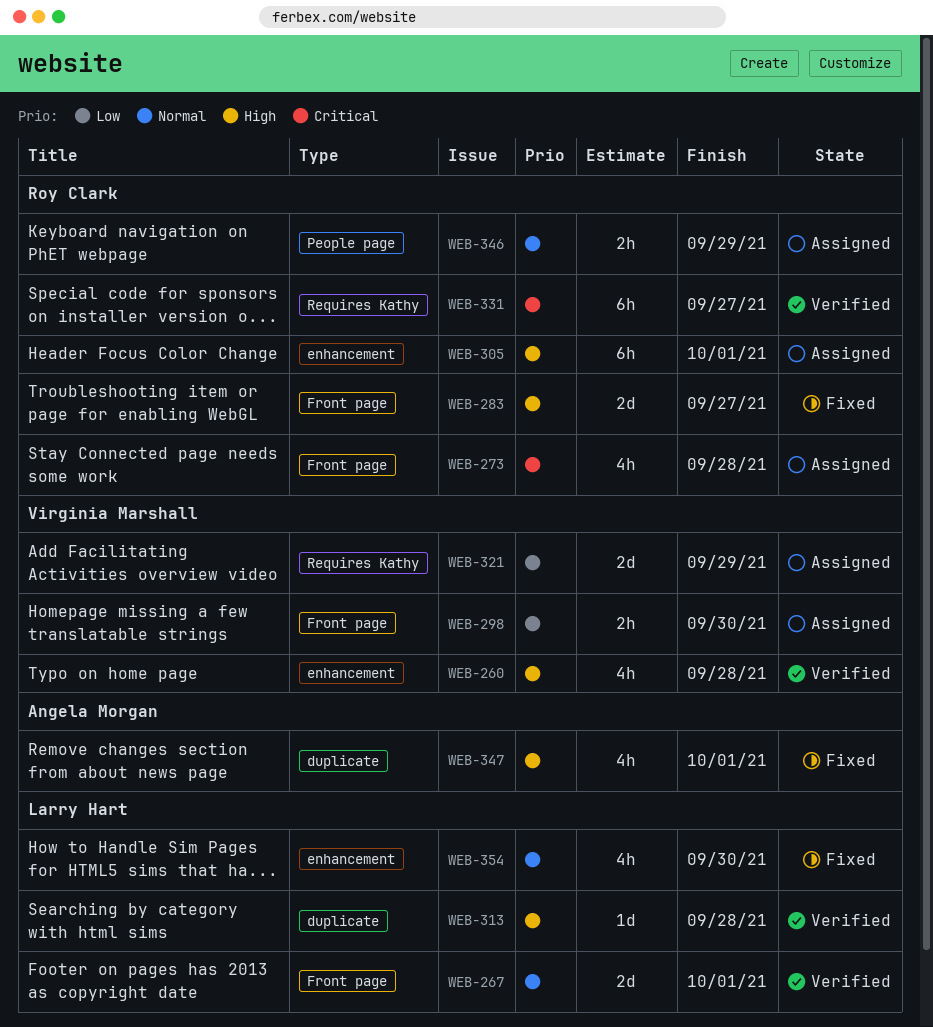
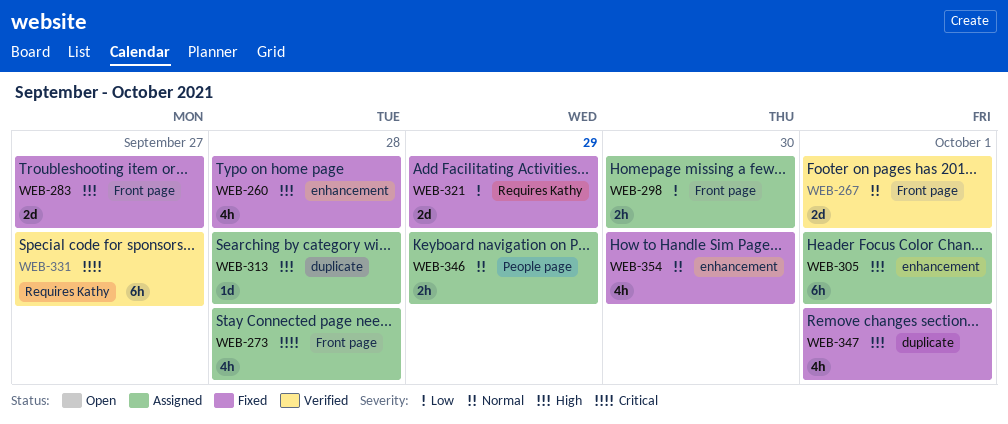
WEB-260, status: Verified -> Fixed
WEB-313, status: Verified -> Assigned
WEB-321, status: Assigned -> Fixed

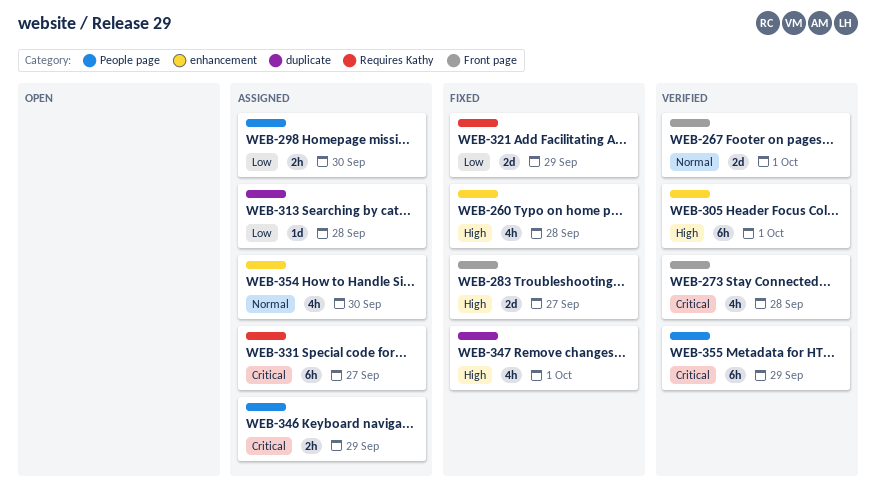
WEB-273, status: Assigned -> Verified
WEB-298, label: Front page -> People page
WEB-305, status: Assigned -> Verified
WEB-313, priority: High -> Low
WEB-331, status: Verified -> Assigned
WEB-346, priority: Normal -> Critical
WEB-354, status: Fixed -> Assigned
WEB-355: none -> present

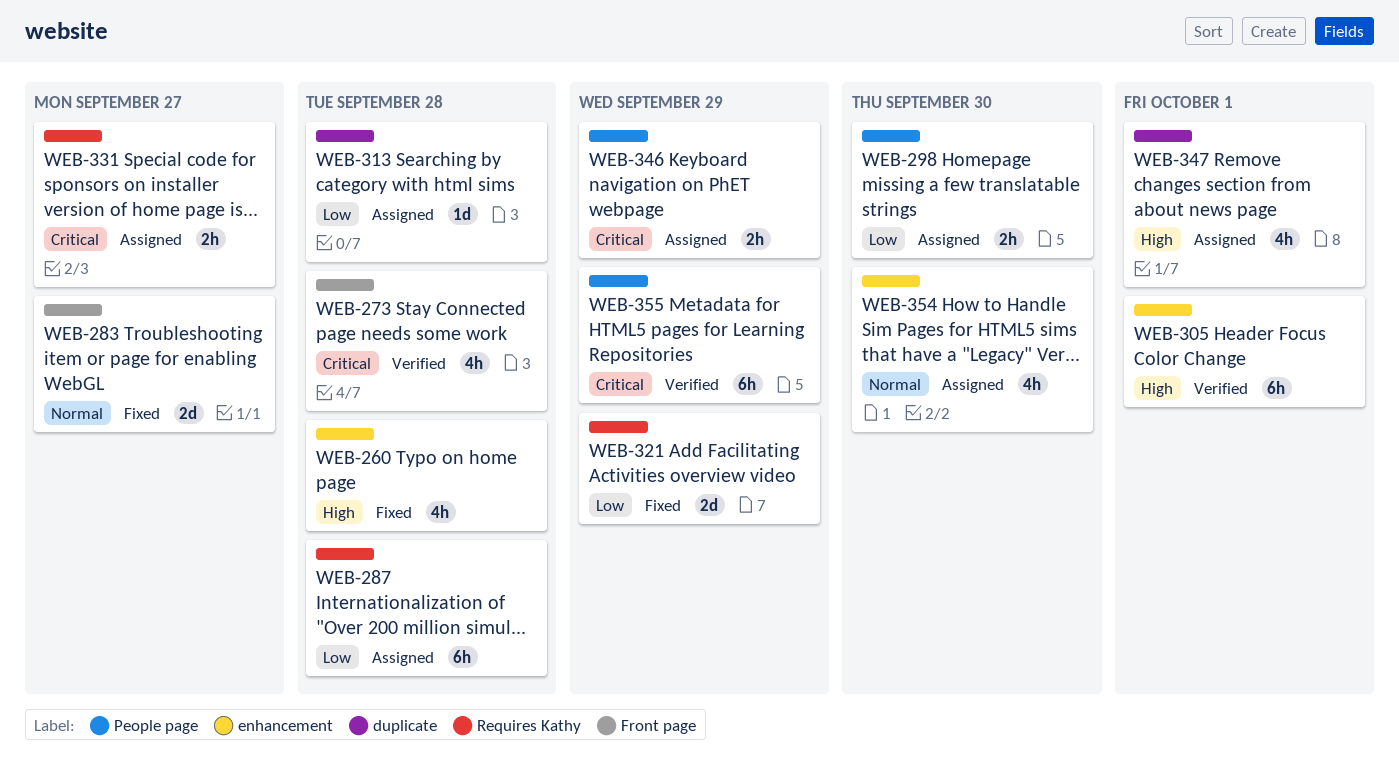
WEB-267: present -> none
WEB-283, priority: High -> Normal
WEB-287: none -> present
WEB-331, estimate: 6h -> 2h
WEB-347, status: Fixed -> Assigned

